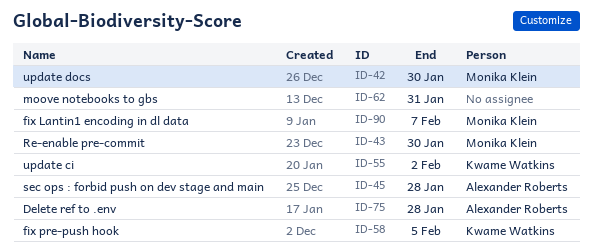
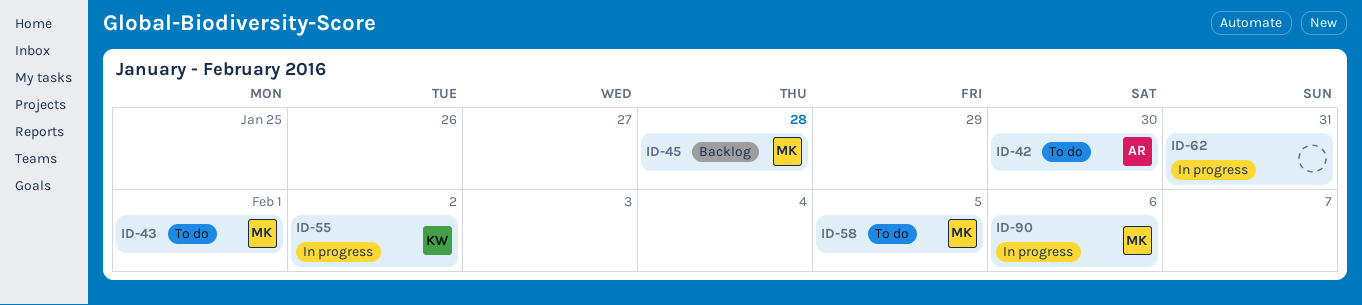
ID-42, owner: Monika Klein -> Alexander Roberts
ID-43, due: Jan 30 -> Feb 1
ID-45, owner: Alexander Roberts -> Monika Klein
ID-58, owner: Kwame Watkins -> Monika Klein
ID-75: present -> none
ID-90, due: Feb 7 -> Feb 6

